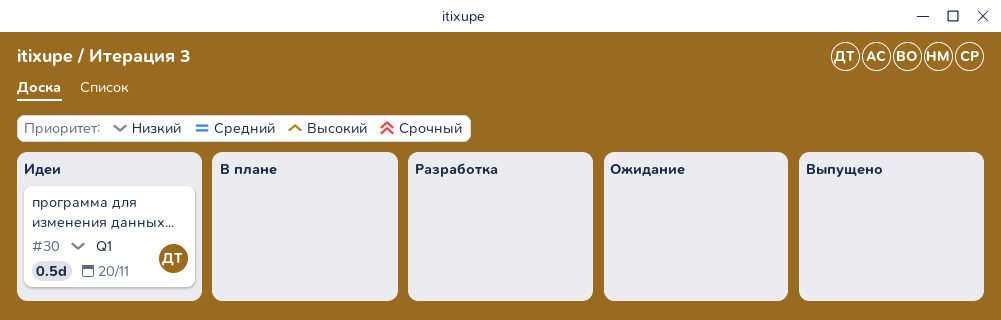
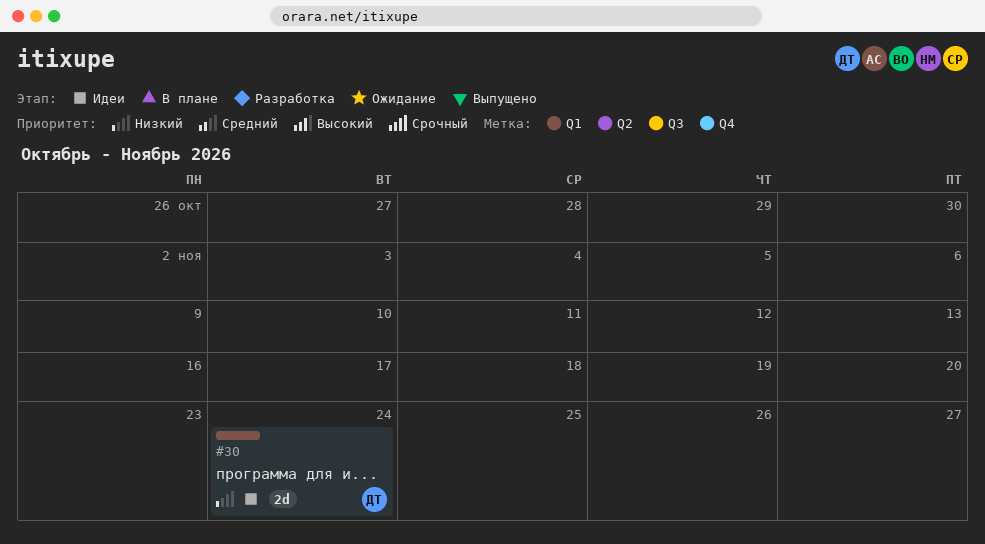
#30, estimate: 0.5d -> 2d
#30, due: Nov 20 -> Nov 24

